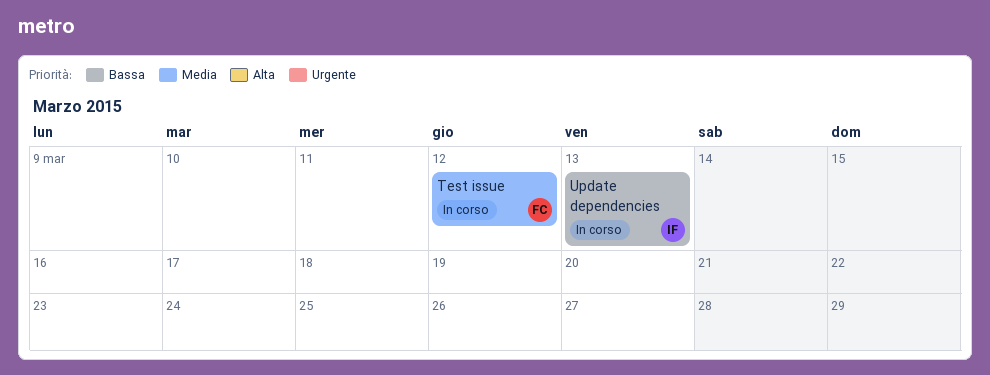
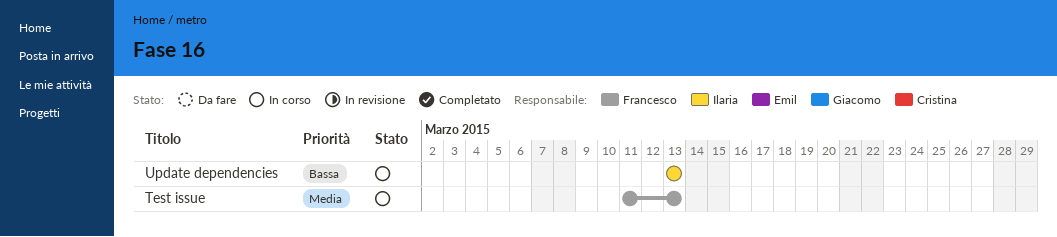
Test issue, due: Mar 12 -> Mar 13

